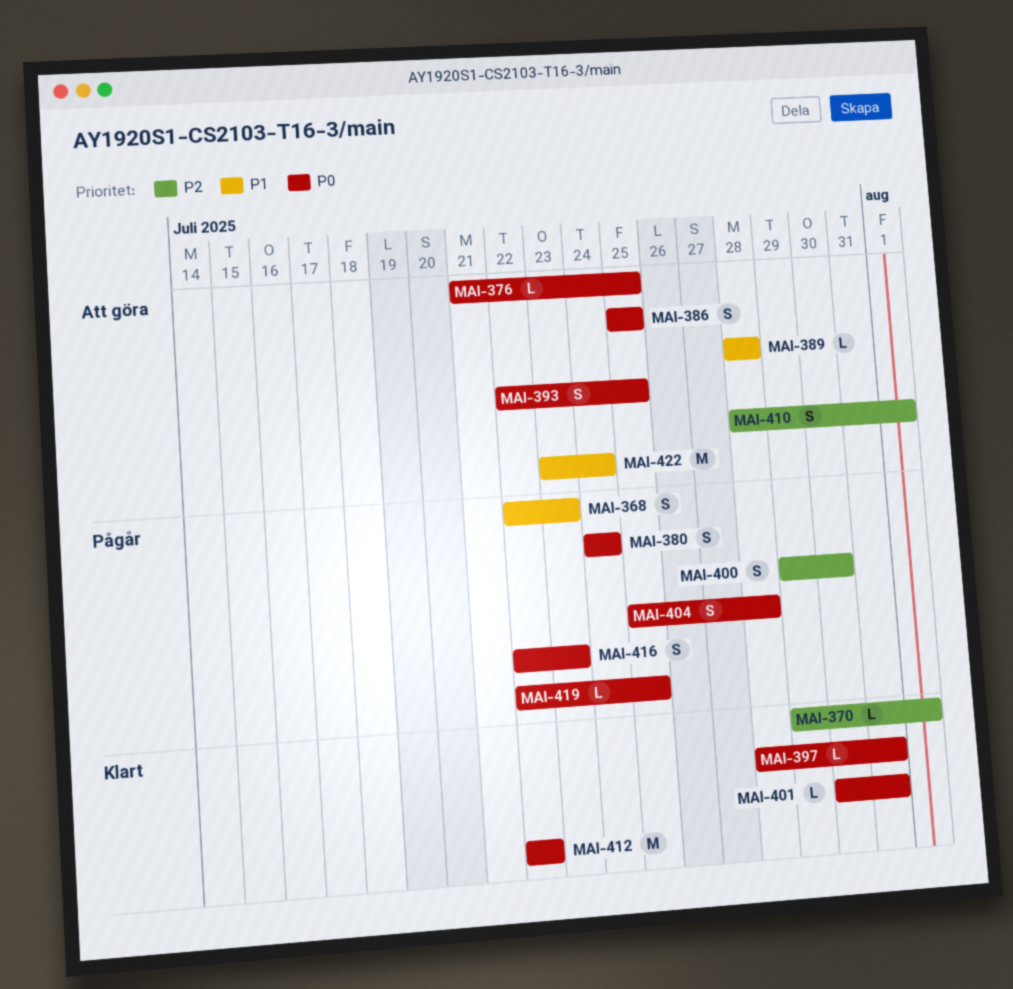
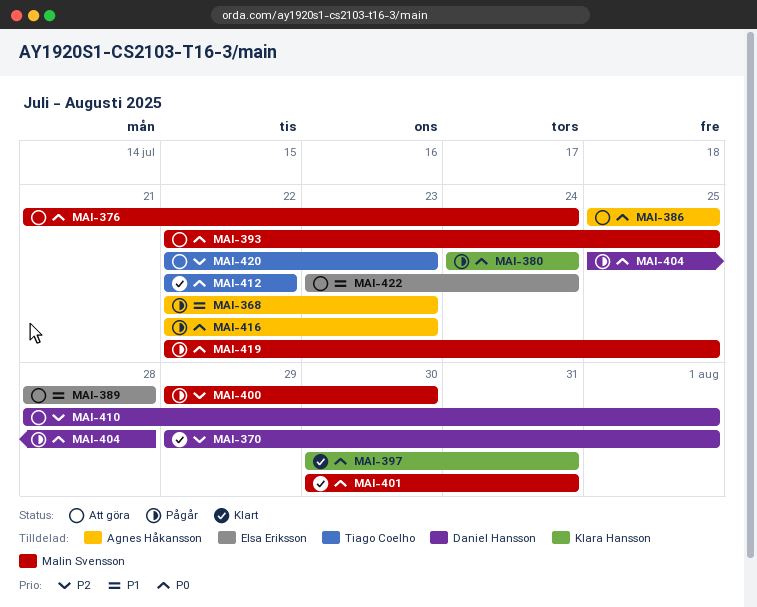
MAI-376, due: Jul 25 -> Jul 24
MAI-397, start: Jul 28 -> Jul 30
MAI-420: none -> present

